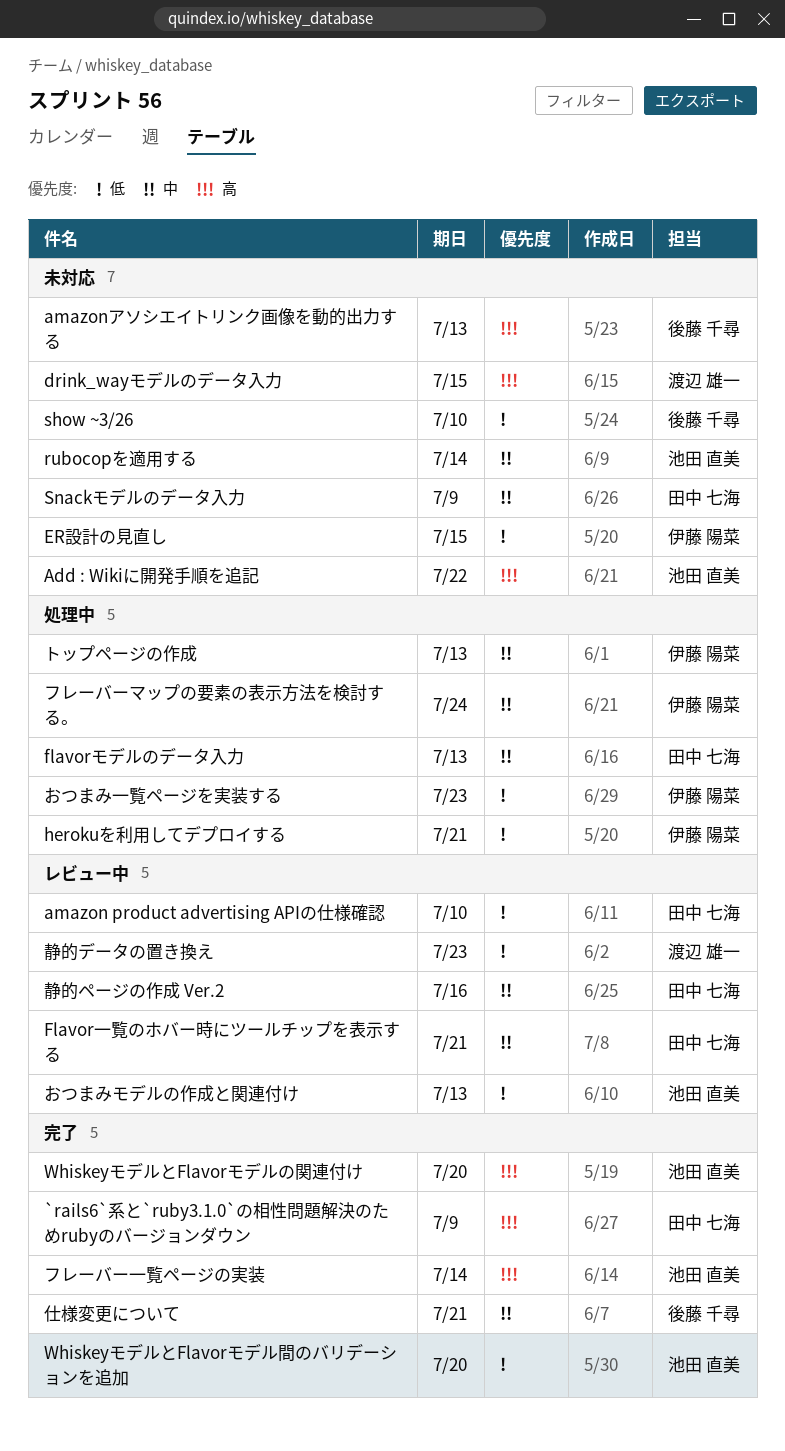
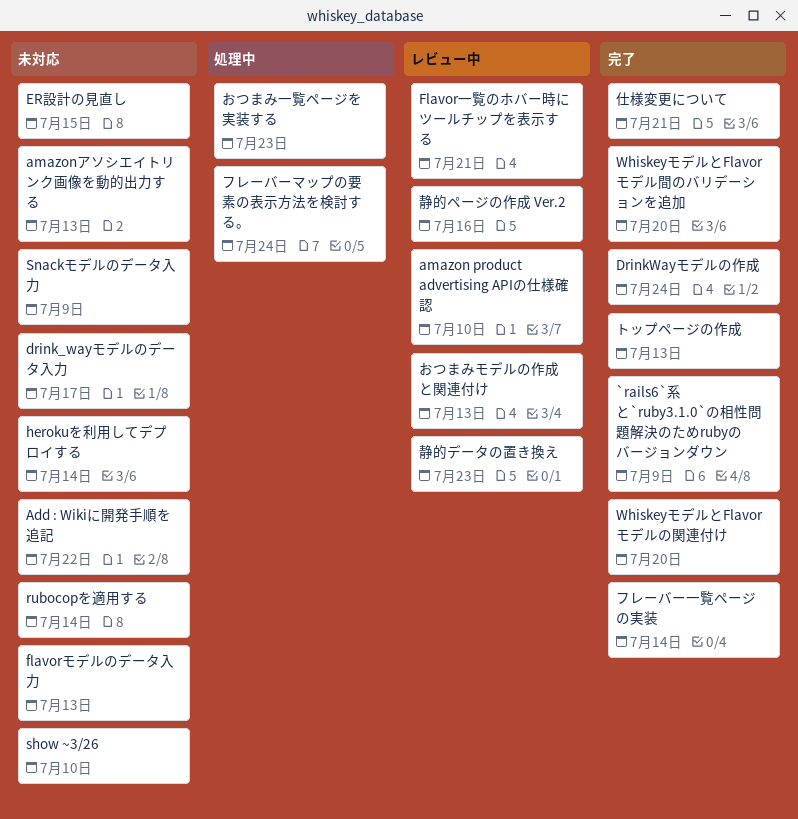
drink_wayモデルのデータ入力, due: Jul 15 -> Jul 17
DrinkWayモデルの作成: none -> present
flavorモデルのデータ入力, status: 処理中 -> 未対応
herokuを利用してデプロイする, status: 処理中 -> 未対応
herokuを利用してデプロイする, due: Jul 21 -> Jul 14
トップページの作成, status: 処理中 -> 完了

